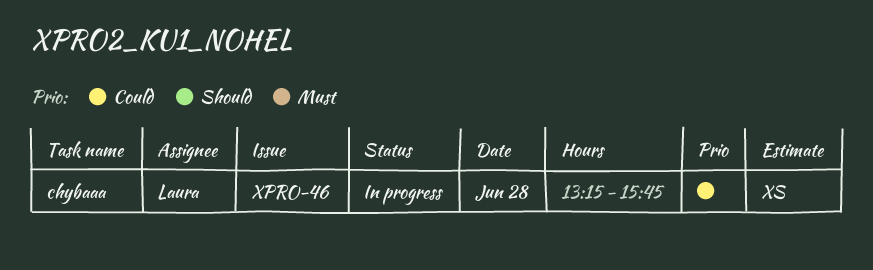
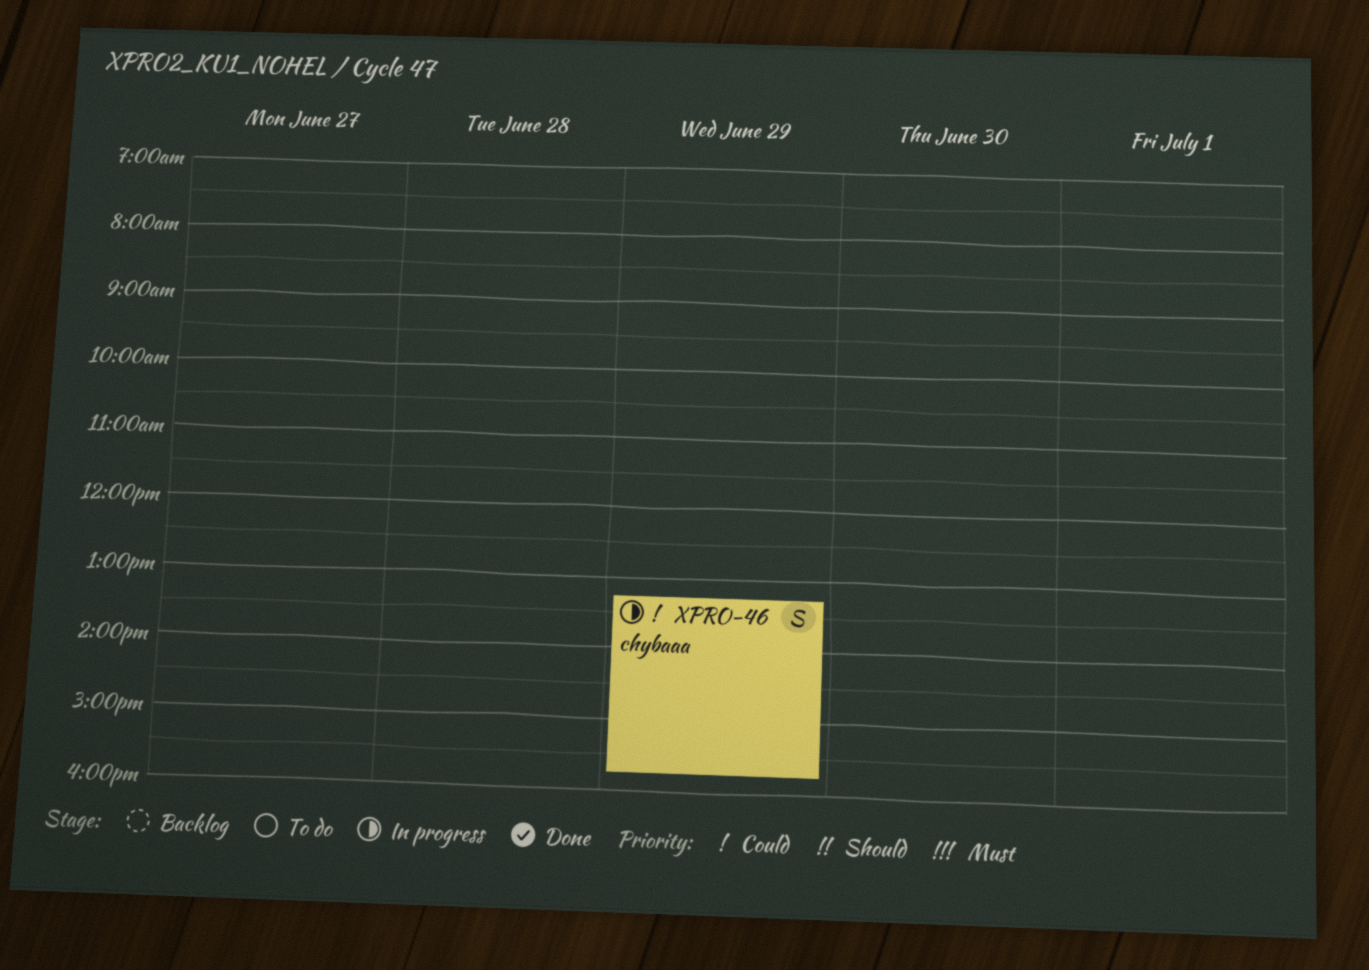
XPRO-46, estimate: XS -> S
XPRO-46, day: Jun 28 -> Jun 29

